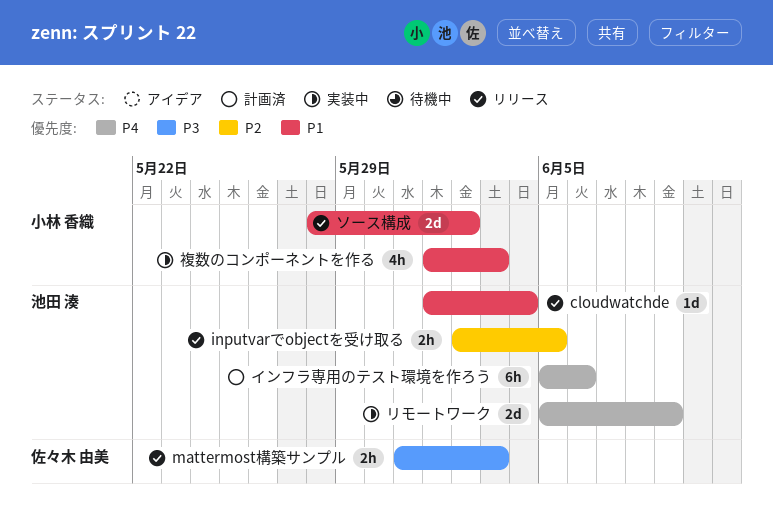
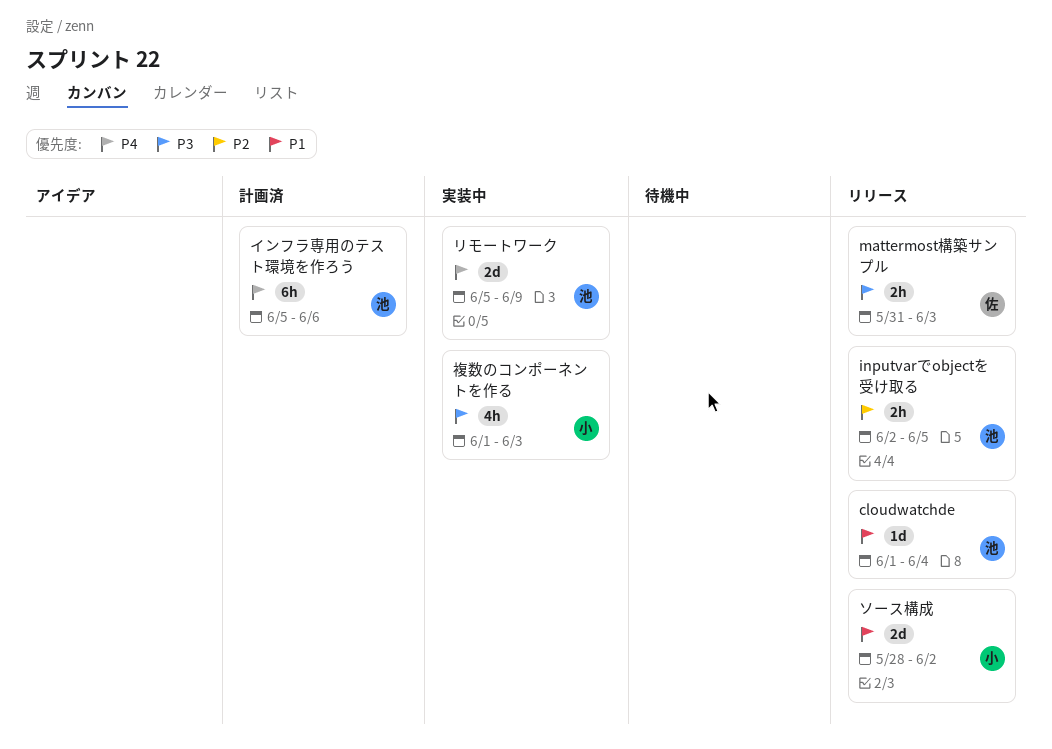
複数のコンポーネントを作る, priority: P1 -> P3

